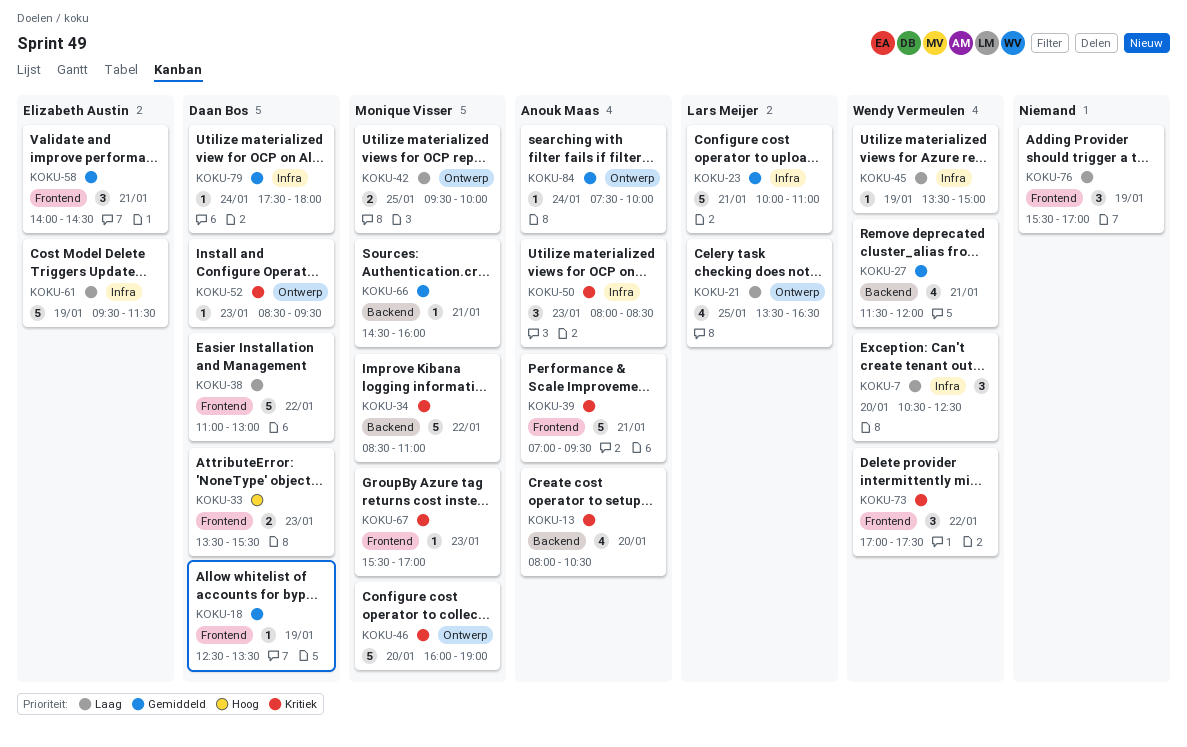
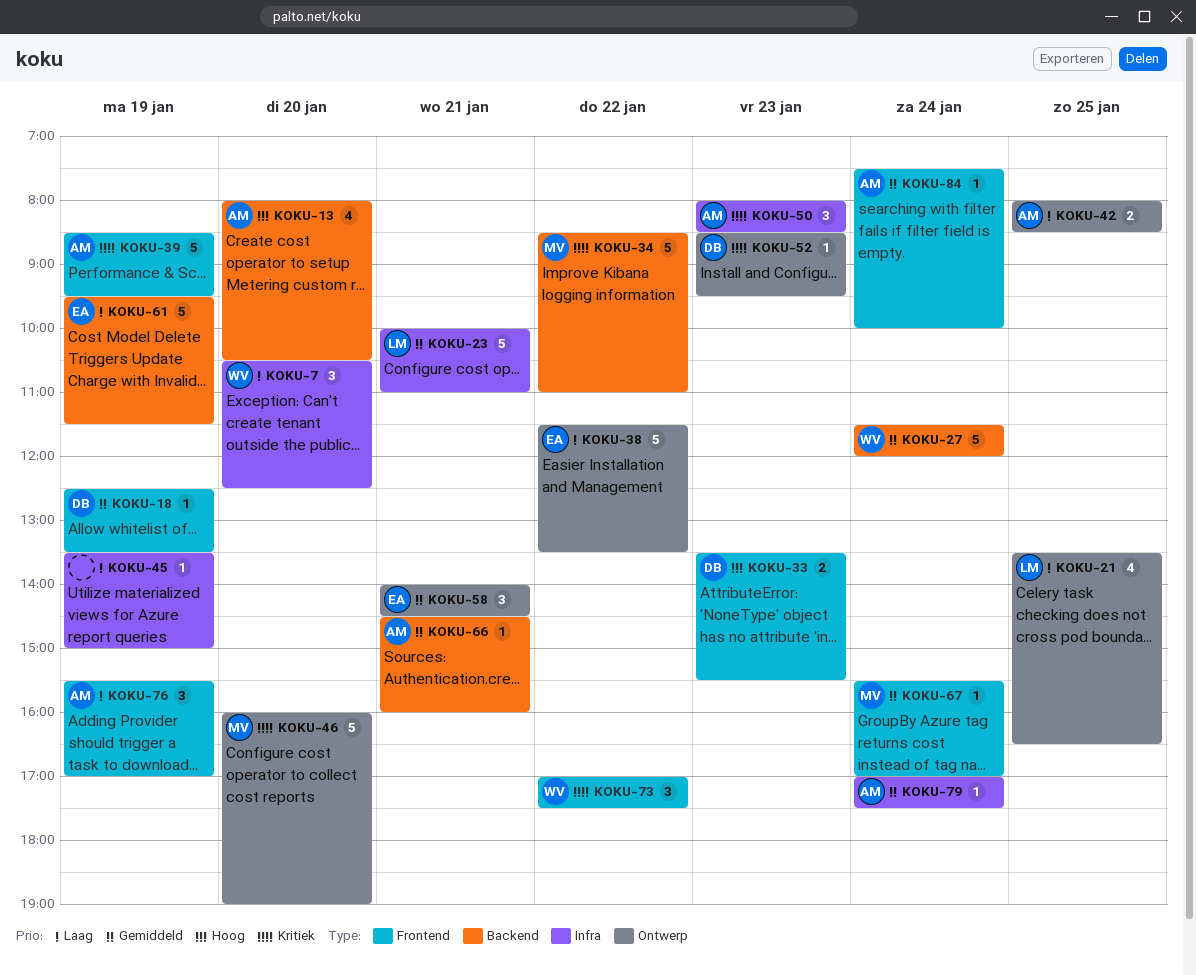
KOKU-13, priority: Kritiek -> Hoog
KOKU-27, estimate: 4 -> 5
KOKU-27, day: Jan 21 -> Jan 24
KOKU-38, owner: Daan Bos -> Elizabeth Austin
KOKU-38, label: Frontend -> Ontwerp
KOKU-38, begins: 11:00 -> 11:30
KOKU-38, ends: 13:00 -> 13:30
KOKU-39, day: Jan 21 -> Jan 19
KOKU-39, begins: 07:00 -> 08:30
KOKU-42, owner: Monique Visser -> Anouk Maas
KOKU-42, begins: 09:30 -> 08:00
KOKU-42, ends: 10:00 -> 08:30
KOKU-45, owner: Wendy Vermeulen -> none
KOKU-58, label: Frontend -> Ontwerp
KOKU-61, label: Infra -> Backend
KOKU-66, owner: Monique Visser -> Anouk Maas
KOKU-67, priority: Kritiek -> Gemiddeld
KOKU-67, day: Jan 23 -> Jan 24
KOKU-76, owner: none -> Anouk Maas
KOKU-79, owner: Daan Bos -> Anouk Maas
KOKU-79, begins: 17:30 -> 17:00
KOKU-79, ends: 18:00 -> 17:30
KOKU-84, label: Ontwerp -> Frontend

